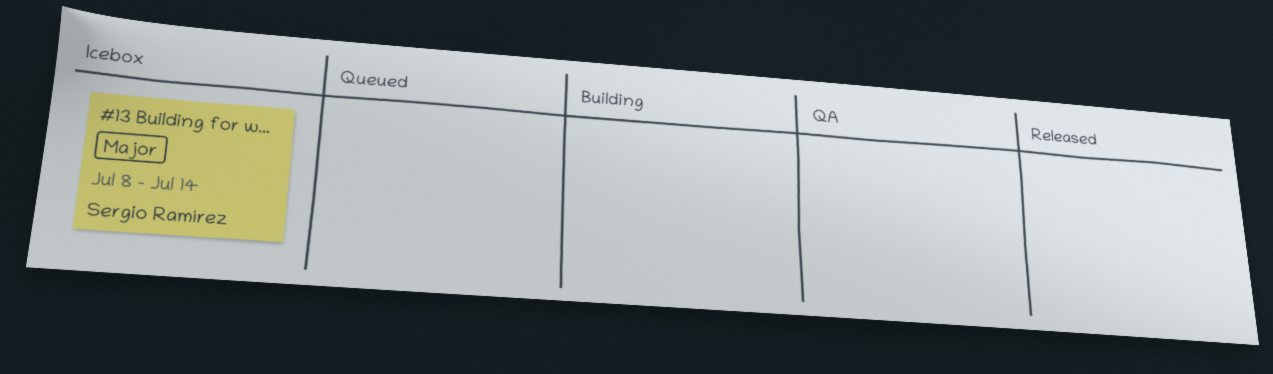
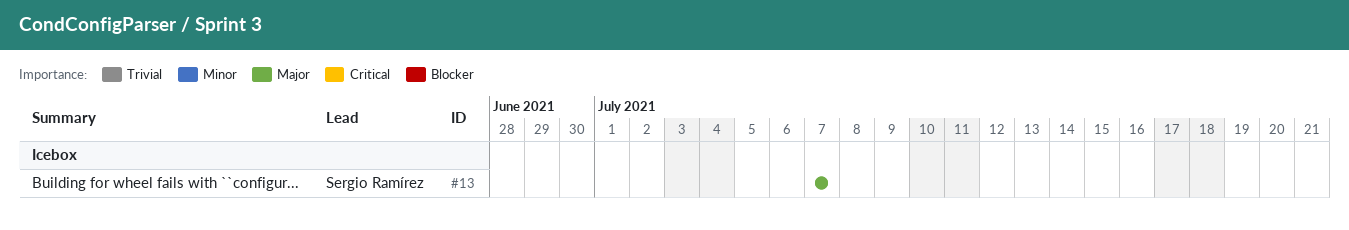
#13, start: Jul 8 -> Jul 7
#13, due: Jul 14 -> Jul 7

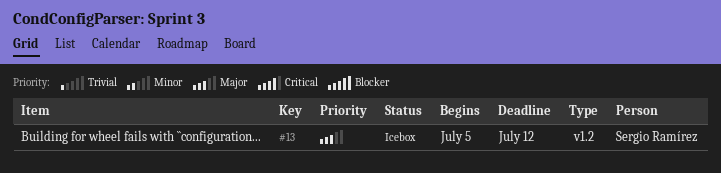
#13, start: Jul 7 -> Jul 5
#13, due: Jul 7 -> Jul 12

